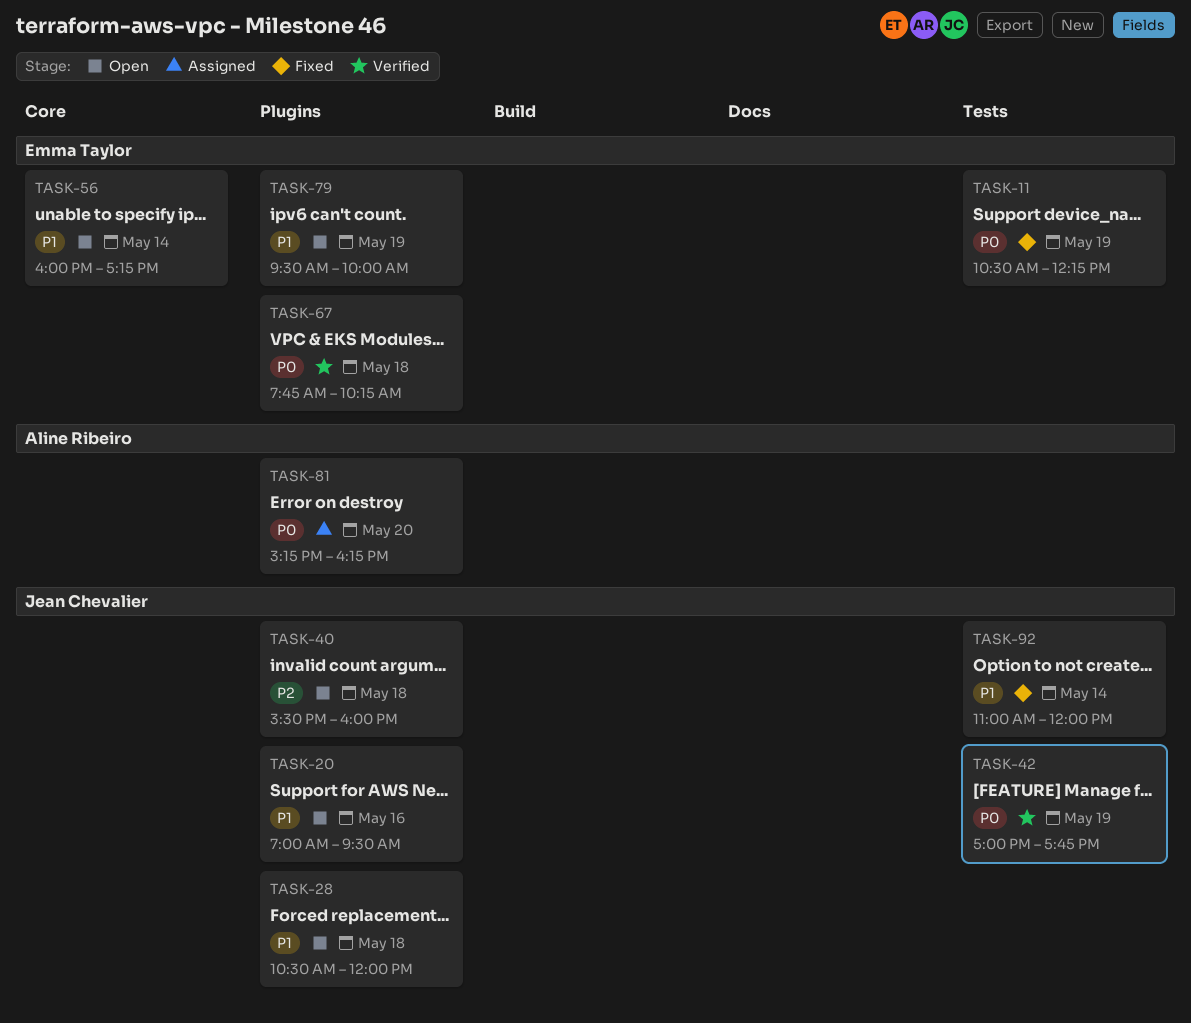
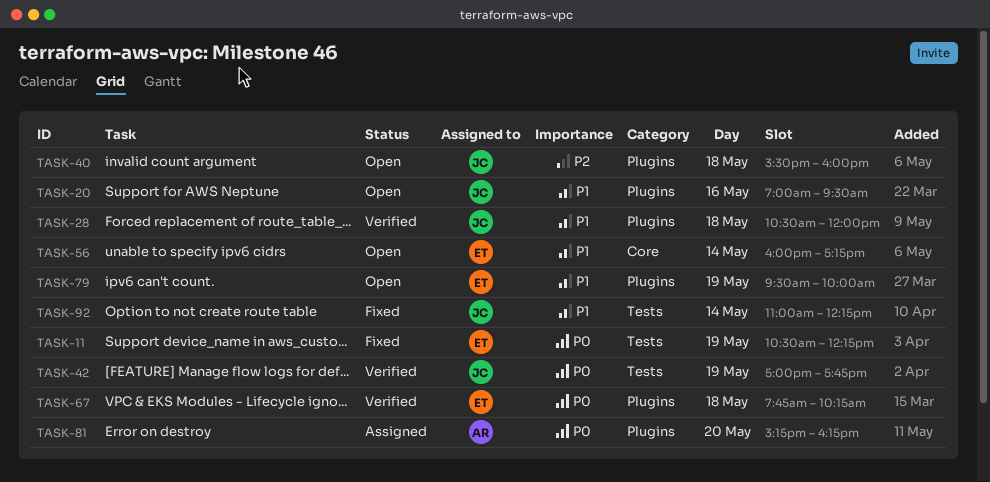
TASK-28, status: Open -> Verified
TASK-92, ends: 12:00 -> 12:15

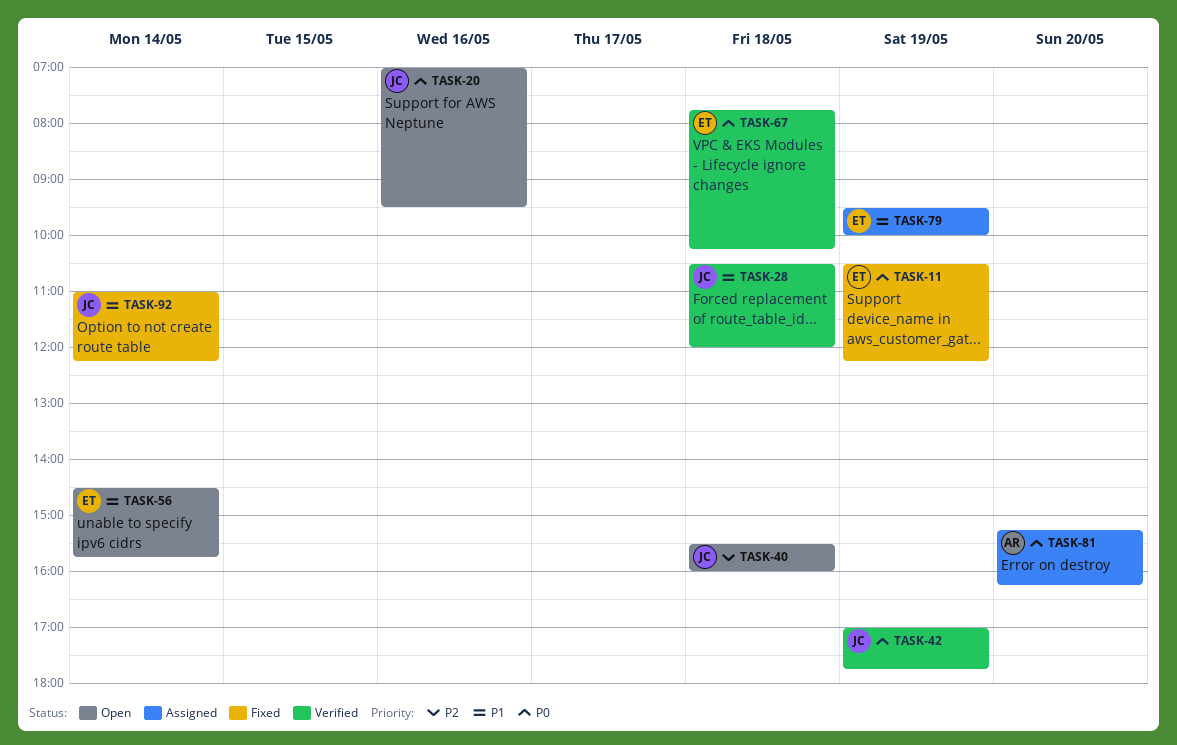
TASK-20, priority: P1 -> P0
TASK-56, begins: 16:00 -> 14:30
TASK-56, ends: 17:15 -> 15:45
TASK-79, status: Open -> Assigned

